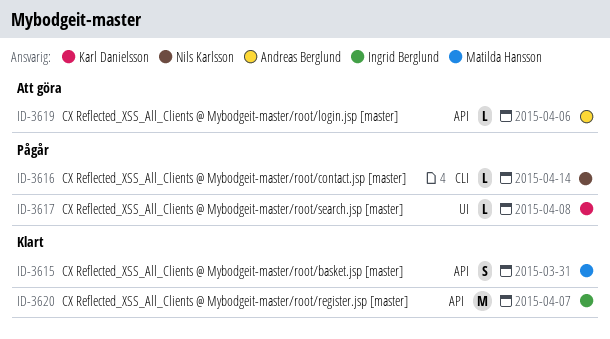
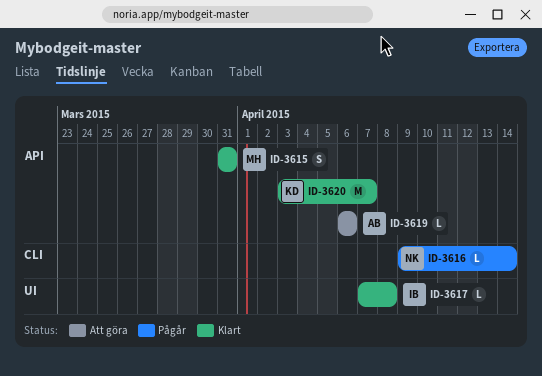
ID-3617, status: Pågår -> Klart
ID-3617, owner: Karl Danielsson -> Ingrid Berglund
ID-3620, owner: Ingrid Berglund -> Karl Danielsson

